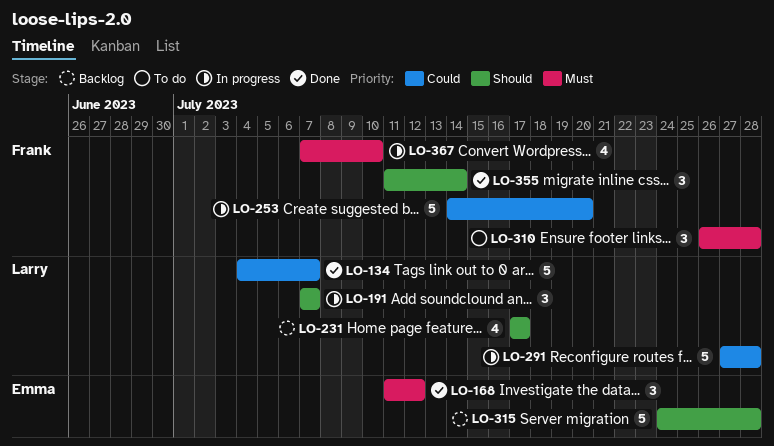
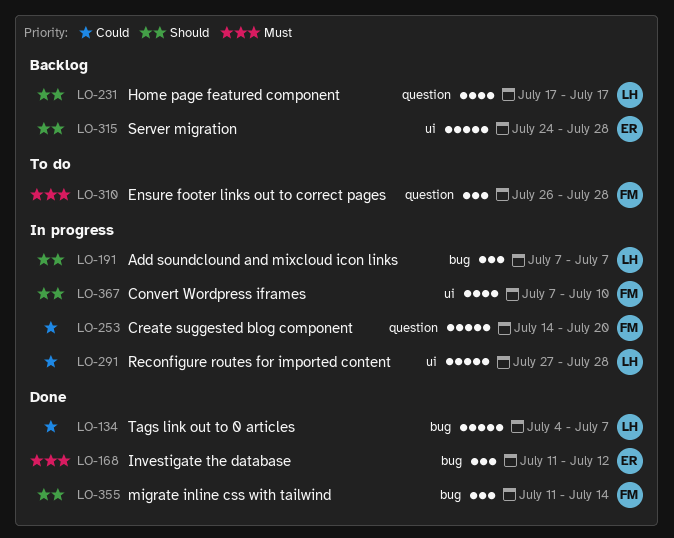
LO-367, priority: Must -> Should

